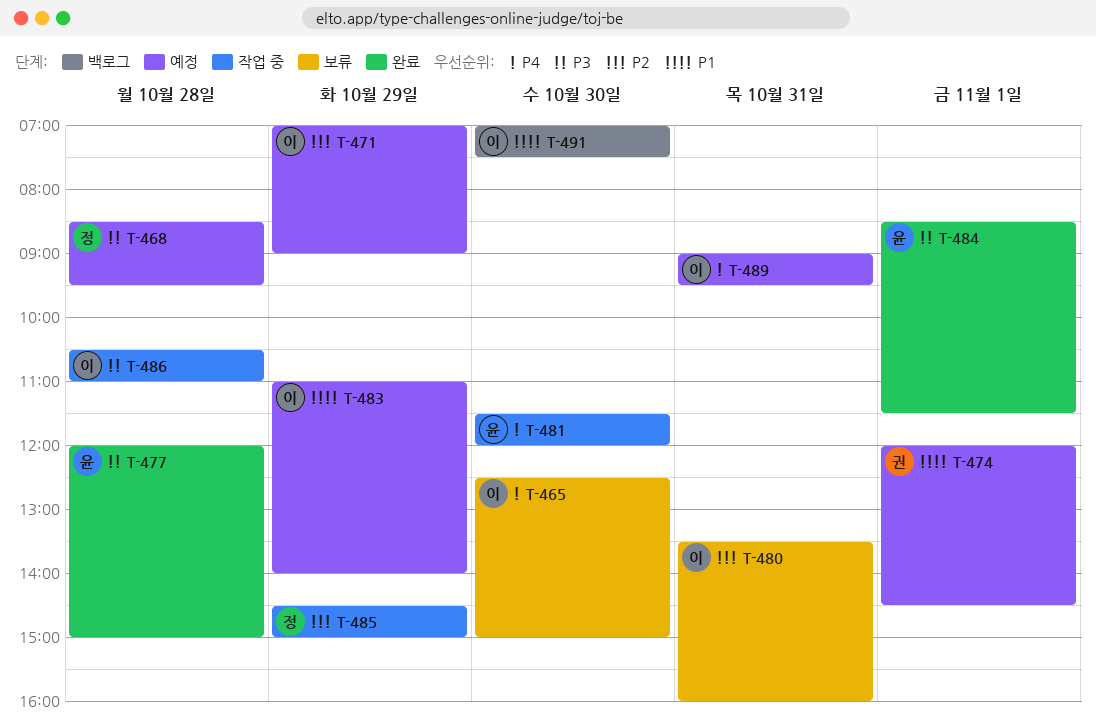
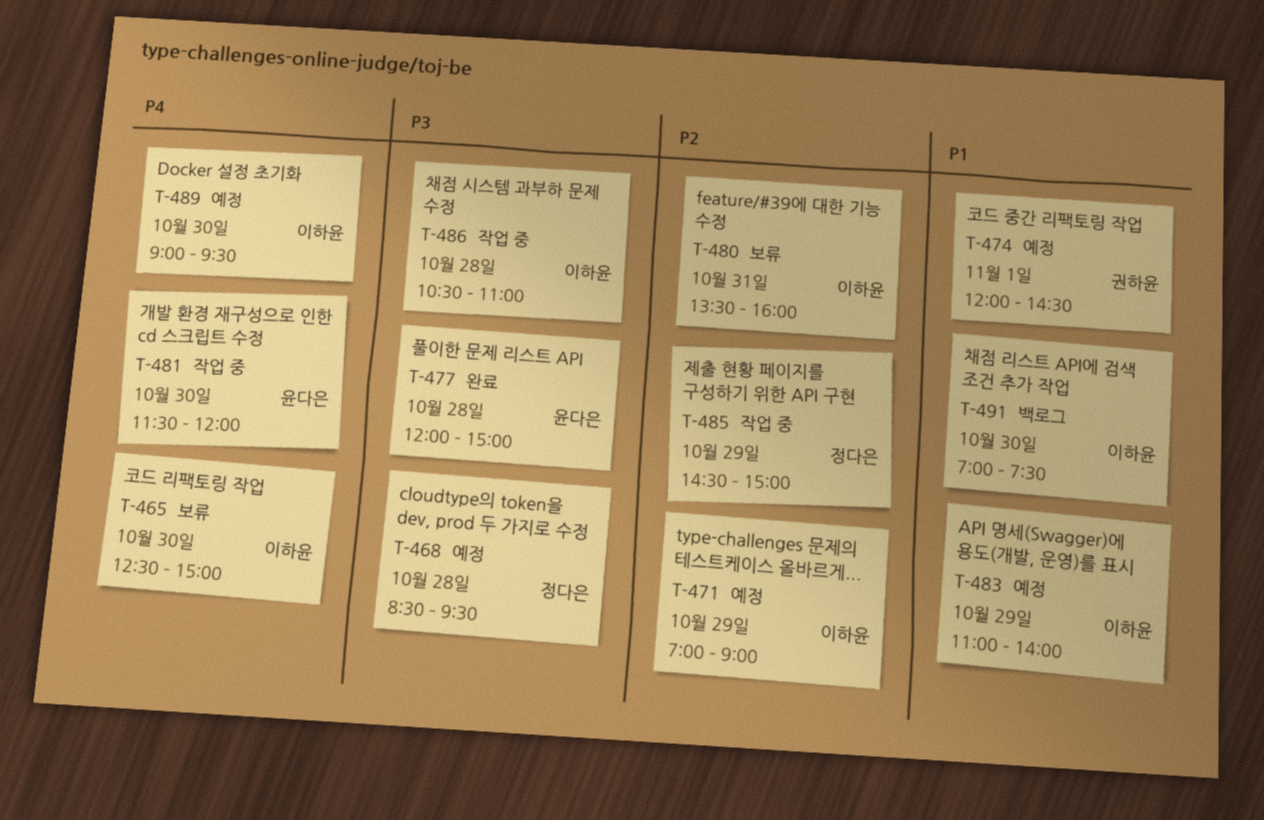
T-484: present -> none
T-489, day: Oct 31 -> Oct 30

